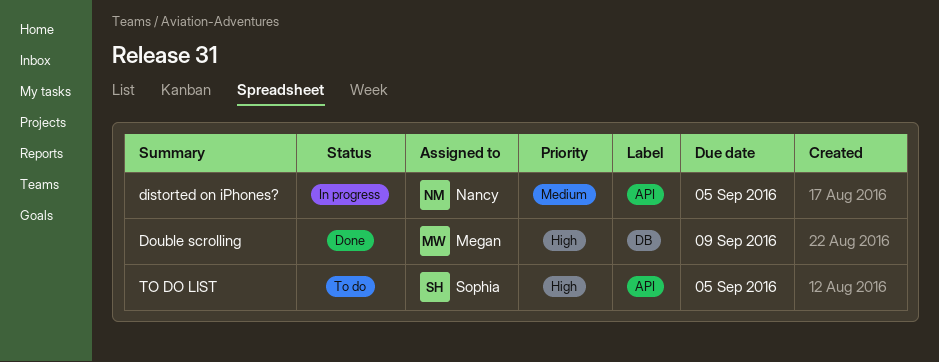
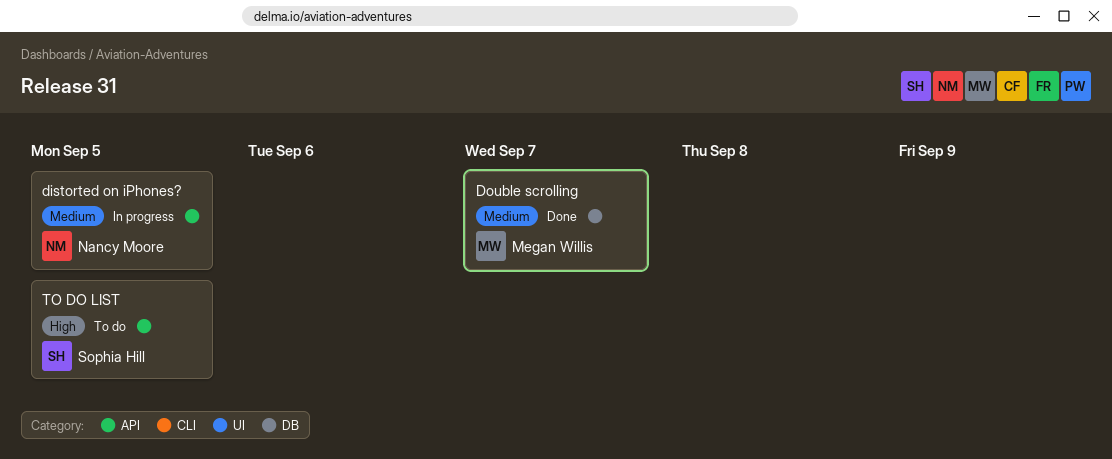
Double scrolling, priority: High -> Medium
Double scrolling, due: Sep 9 -> Sep 7

